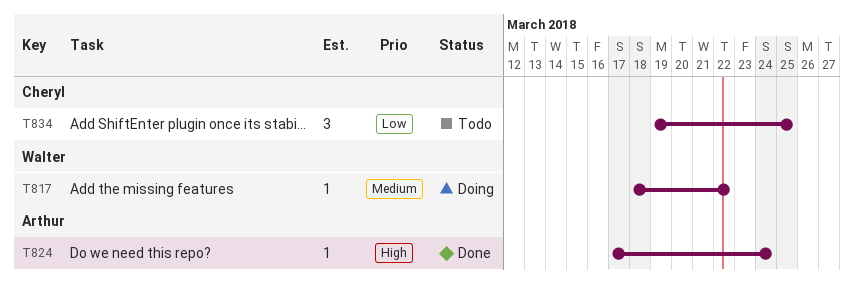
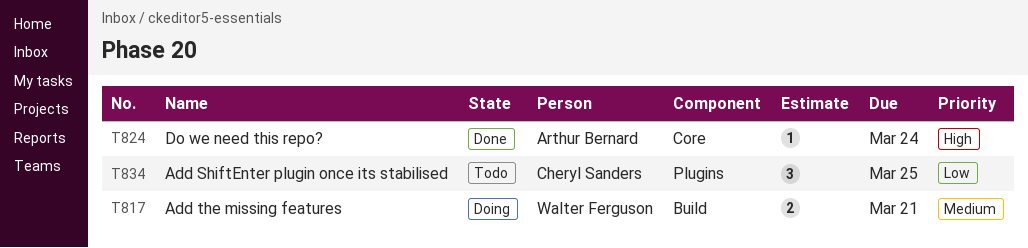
T817, estimate: 1 -> 2
T817, due: Mar 22 -> Mar 21

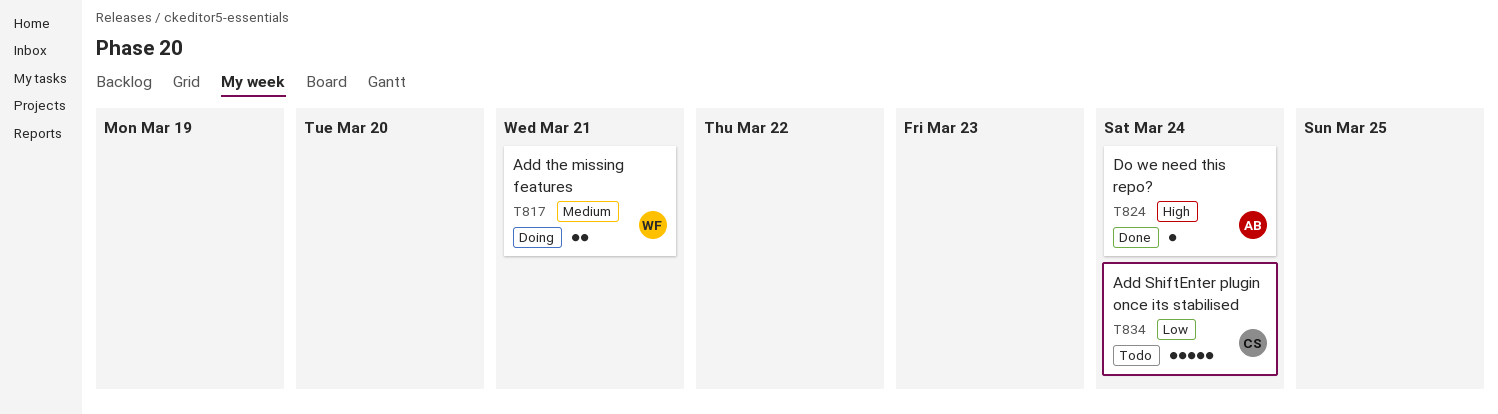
T834, estimate: 3 -> 5
T834, due: Mar 25 -> Mar 24

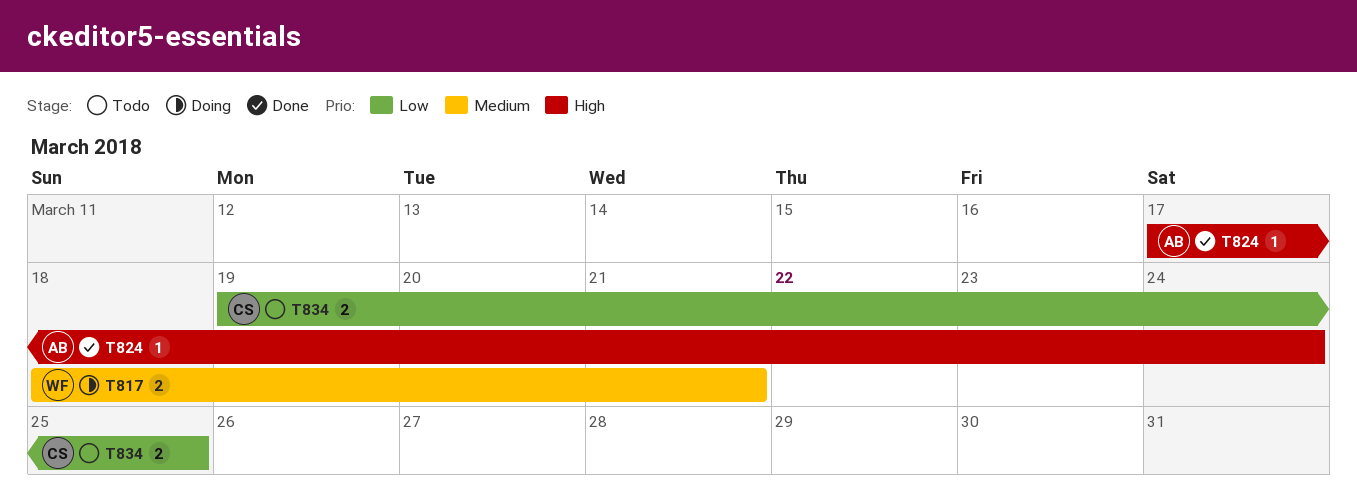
T834, estimate: 5 -> 2
T834, due: Mar 24 -> Mar 25

